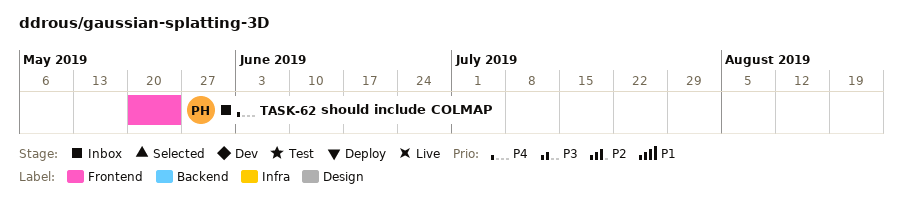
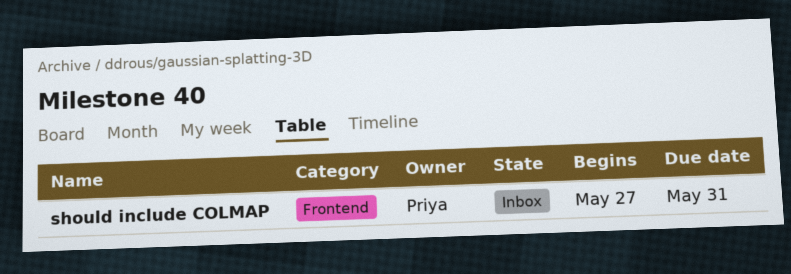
should include COLMAP, start: May 20 -> May 27
should include COLMAP, due: May 24 -> May 31

